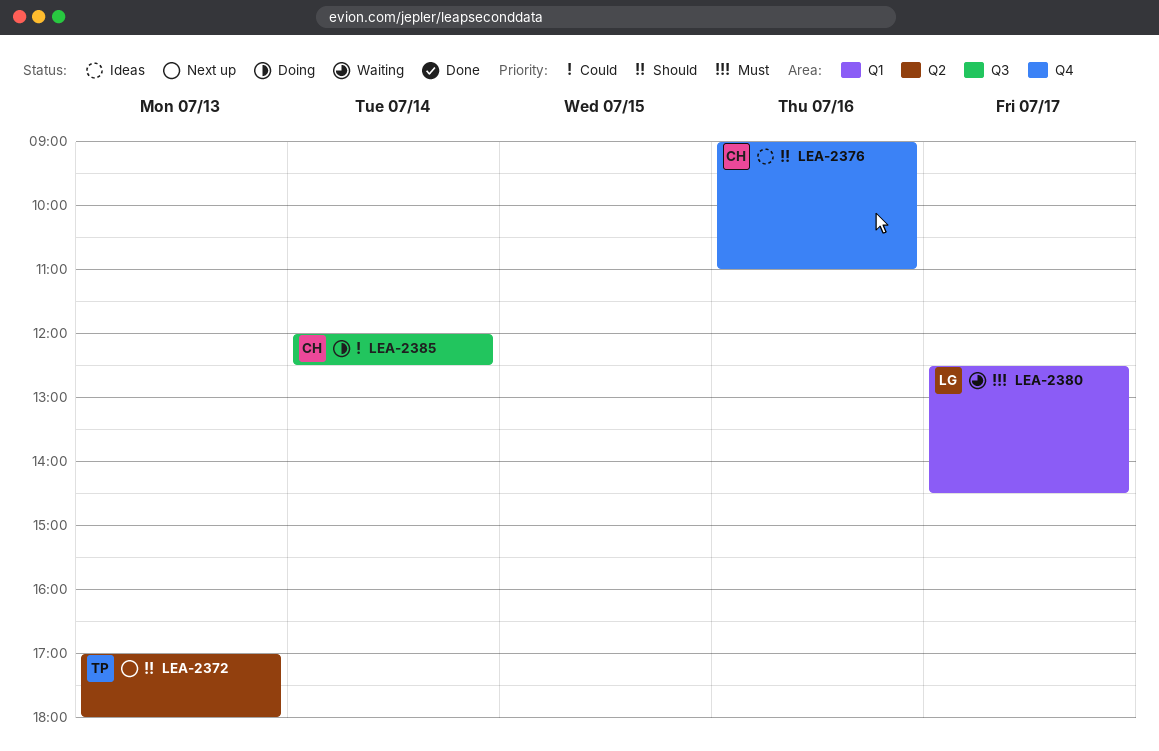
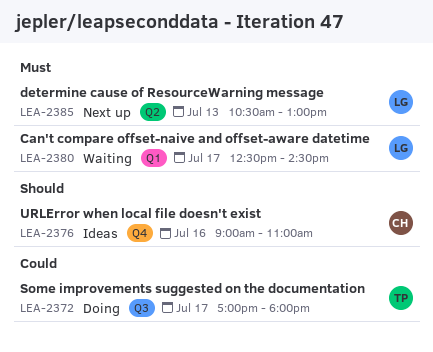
LEA-2372, status: Next up -> Doing
LEA-2372, priority: Should -> Could
LEA-2372, label: Q2 -> Q3
LEA-2372, day: Jul 13 -> Jul 17
LEA-2385, status: Doing -> Next up
LEA-2385, owner: CH -> LG
LEA-2385, priority: Could -> Must
LEA-2385, label: Q3 -> Q2
LEA-2385, day: Jul 14 -> Jul 13
LEA-2385, begins: 12:00 -> 10:30
LEA-2385, ends: 12:30 -> 13:00

